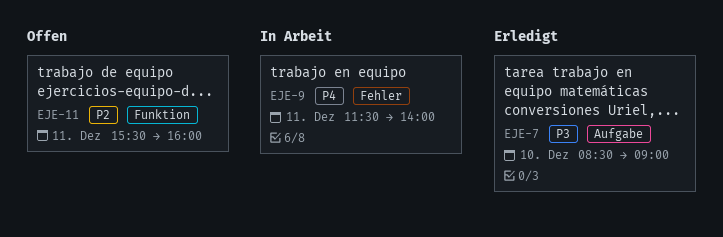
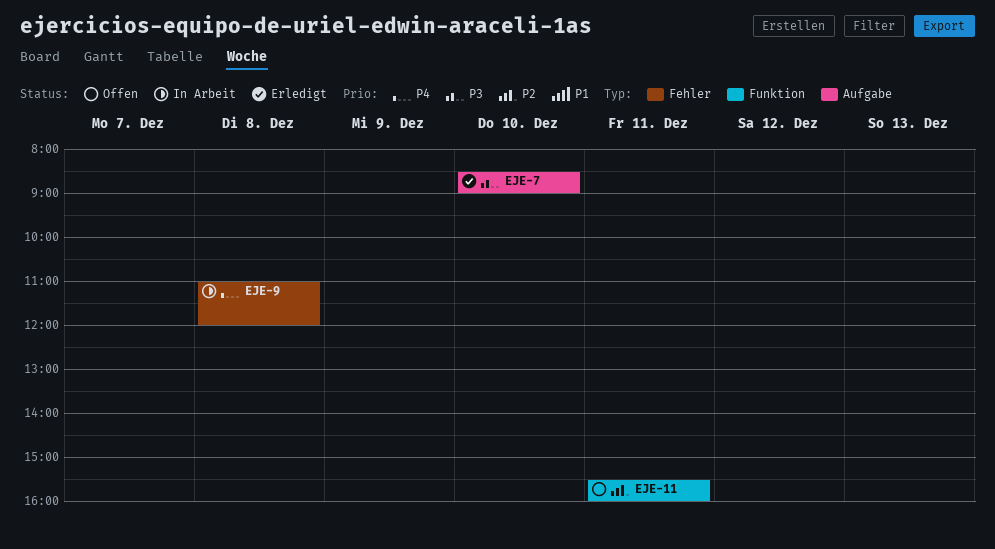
EJE-9, day: Dec 11 -> Dec 8
EJE-9, begins: 11:30 -> 11:00
EJE-9, ends: 14:00 -> 12:00

